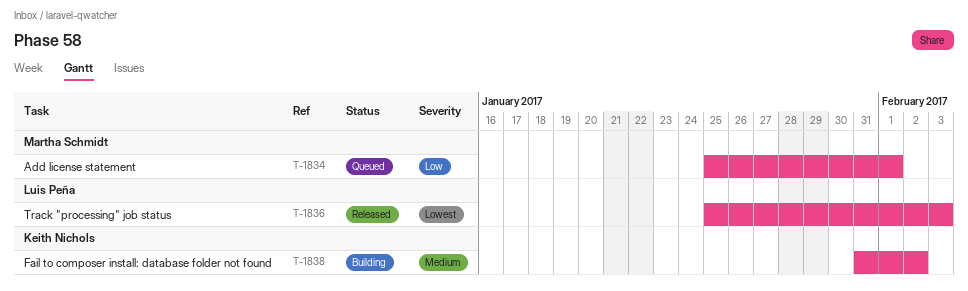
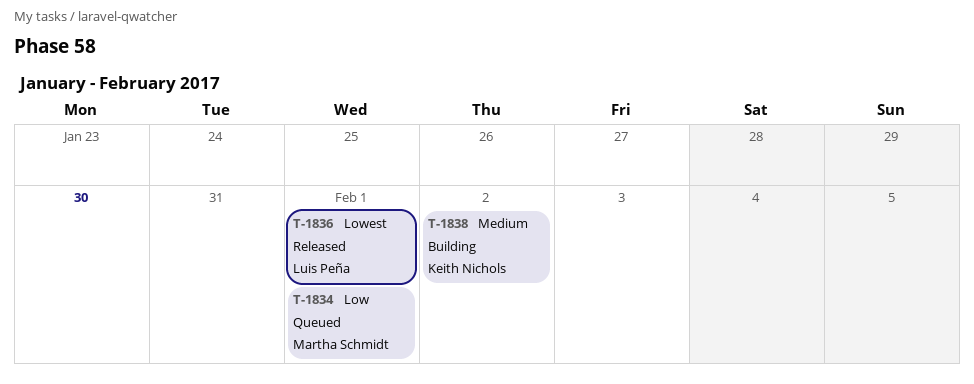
T-1836, due: Feb 3 -> Feb 1

